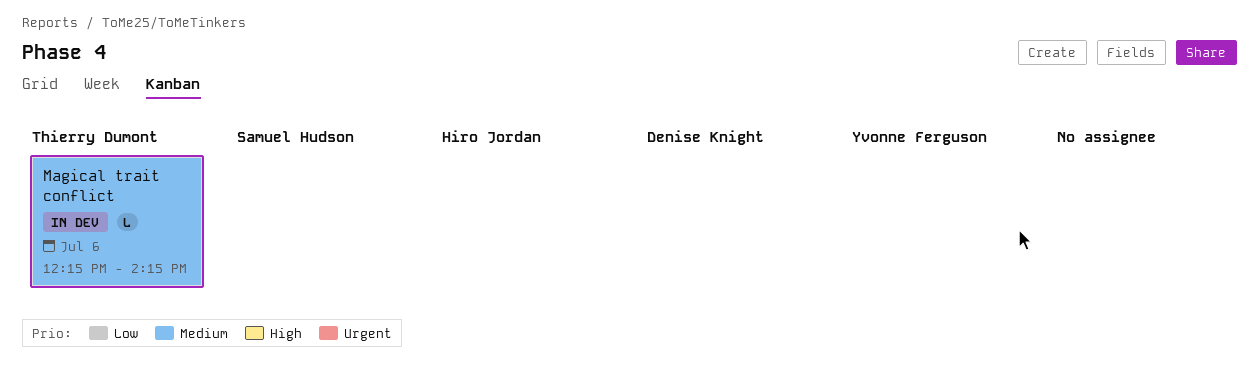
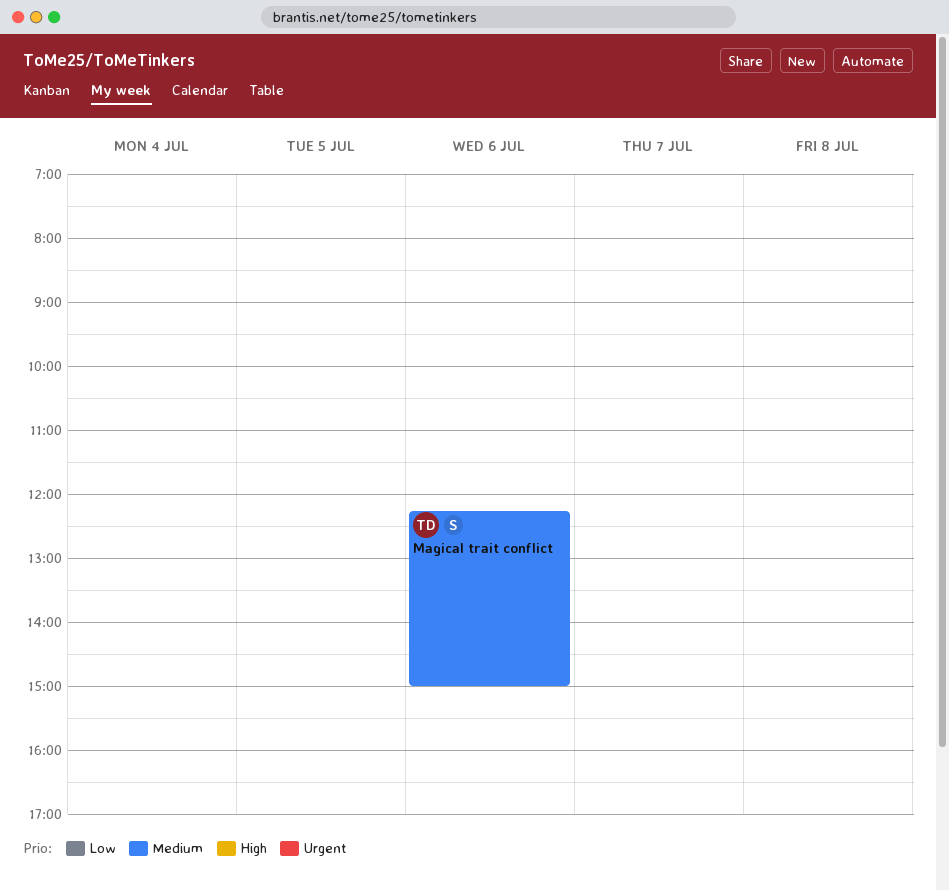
Magical trait conflict, estimate: L -> S
Magical trait conflict, ends: 14:15 -> 15:00

